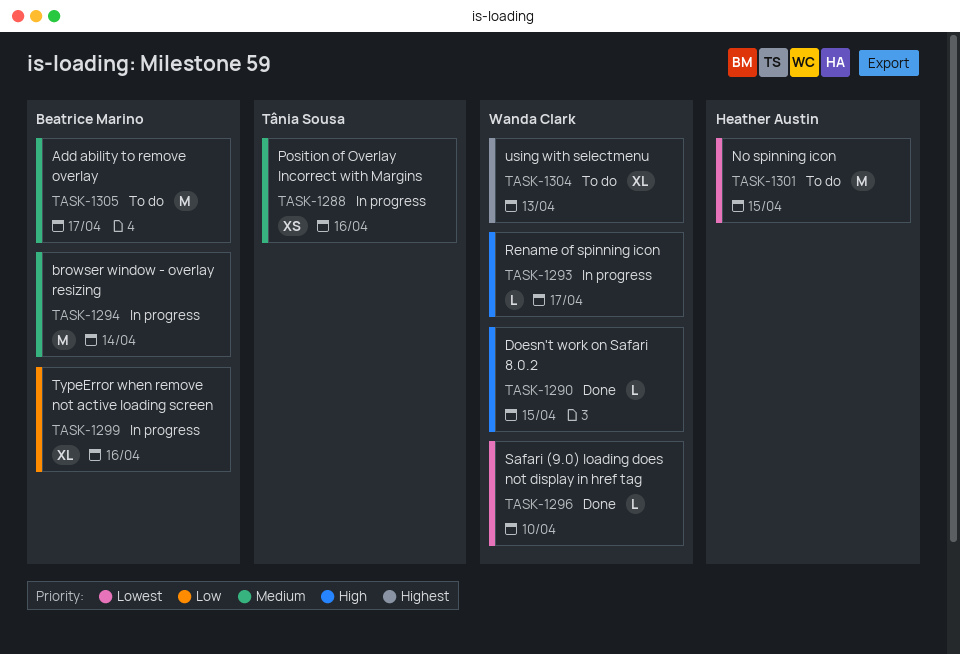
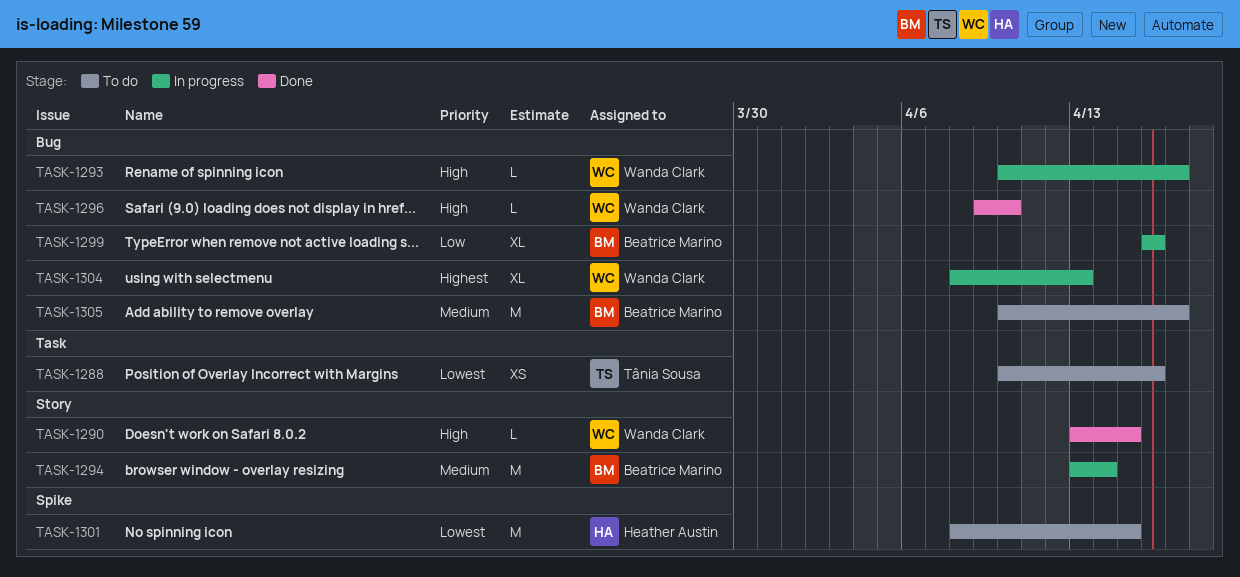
TASK-1288, status: In progress -> To do
TASK-1288, priority: Medium -> Lowest
TASK-1296, priority: Lowest -> High
TASK-1304, status: To do -> In progress

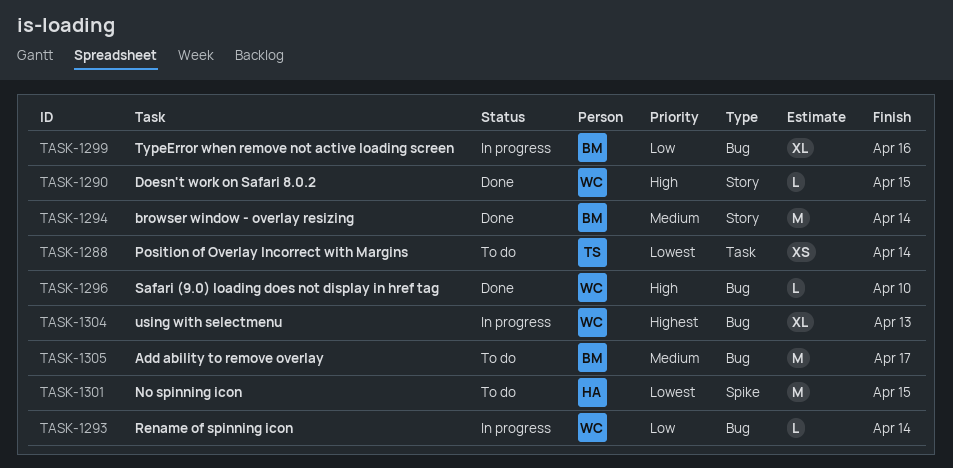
TASK-1288, due: Apr 16 -> Apr 14
TASK-1293, priority: High -> Low
TASK-1293, due: Apr 17 -> Apr 14
TASK-1294, status: In progress -> Done

